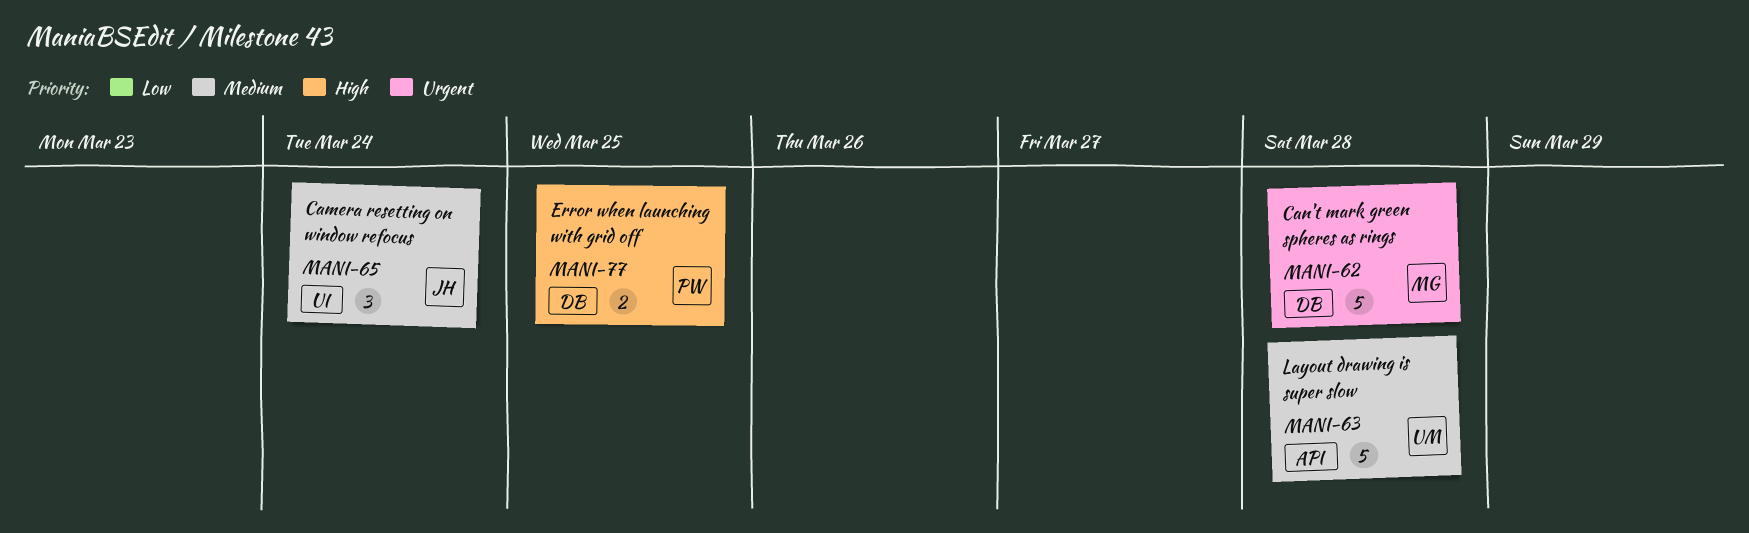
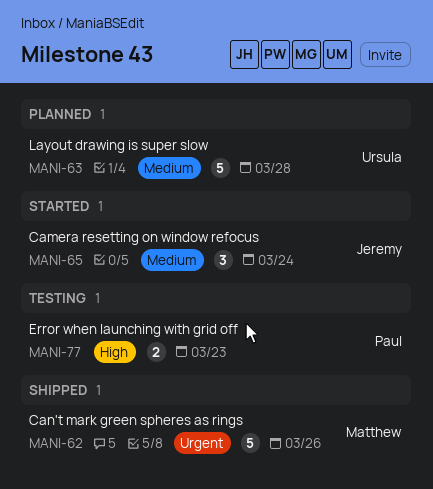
MANI-62, due: Mar 28 -> Mar 26
MANI-77, due: Mar 25 -> Mar 23

